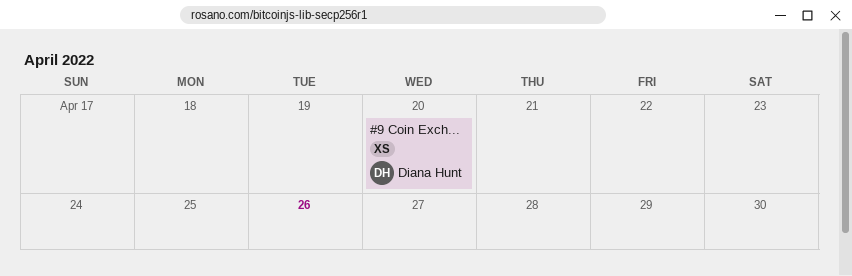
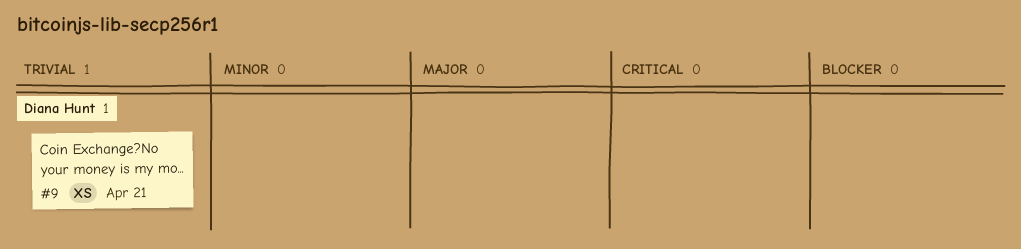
#9, due: Apr 20 -> Apr 21

